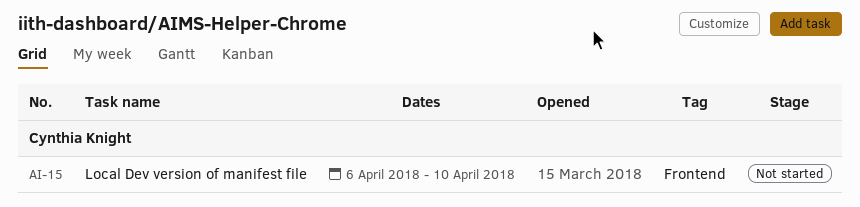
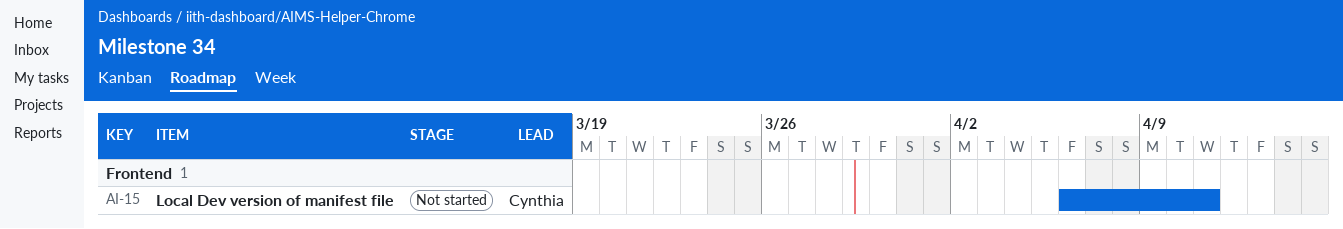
AI-15, due: Apr 10 -> Apr 11

